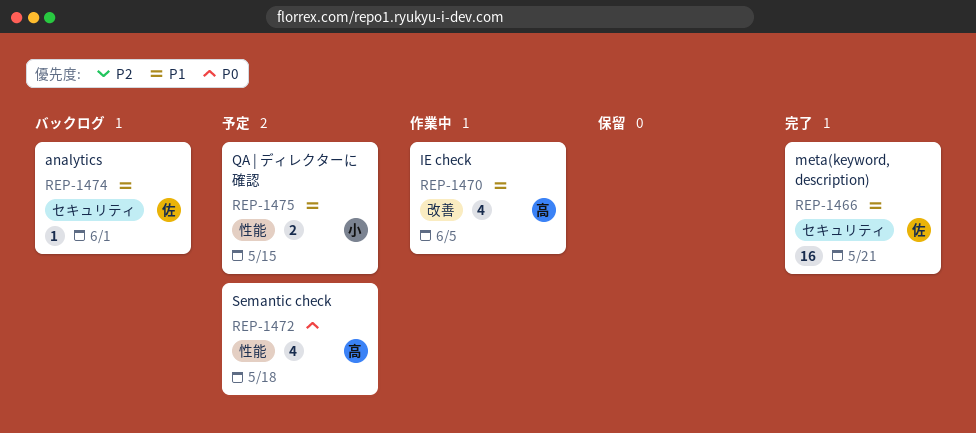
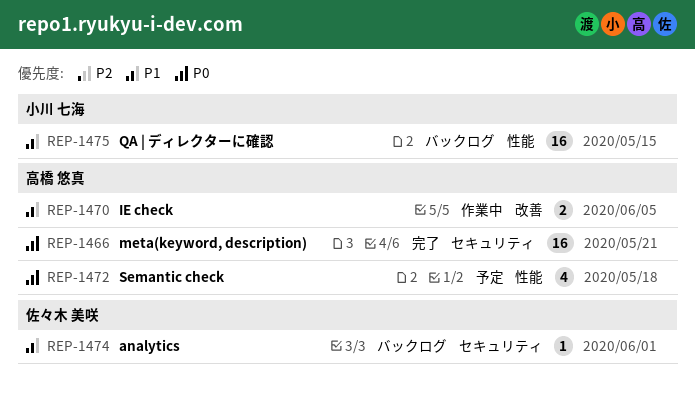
REP-1466, owner: 佐々木 美咲 -> 高橋 悠真
REP-1466, priority: P1 -> P0
REP-1470, estimate: 4 -> 2
REP-1475, status: 予定 -> バックログ
REP-1475, estimate: 2 -> 16

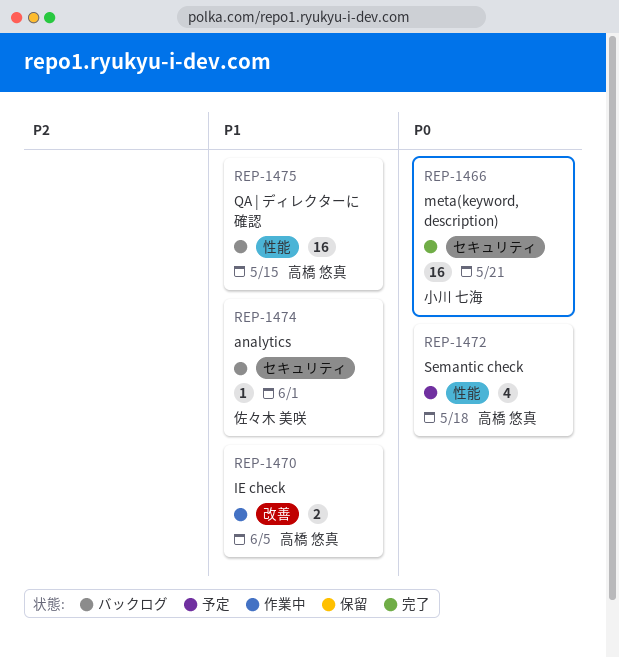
REP-1466, owner: 高橋 悠真 -> 小川 七海
REP-1475, owner: 小川 七海 -> 高橋 悠真

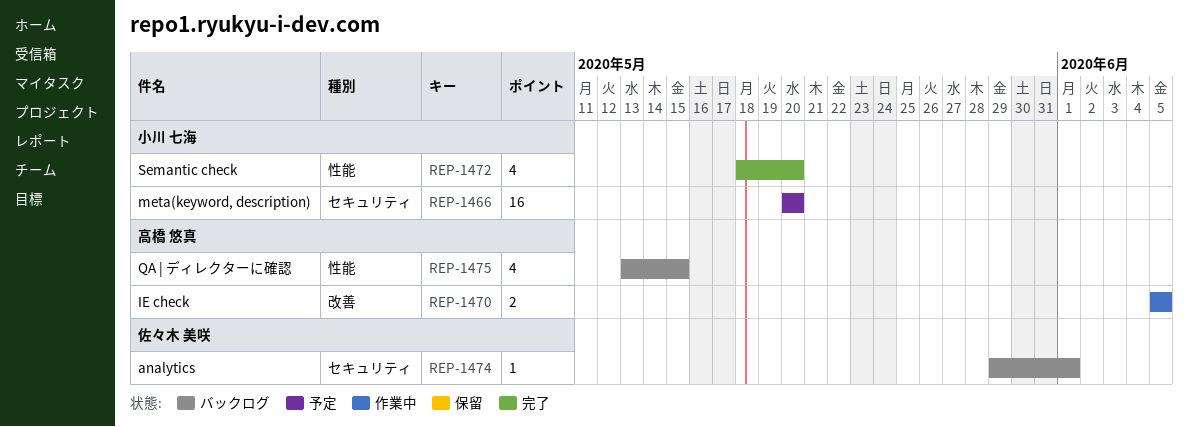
REP-1466, status: 完了 -> 予定
REP-1466, due: May 21 -> May 20
REP-1472, status: 予定 -> 完了
REP-1472, owner: 高橋 悠真 -> 小川 七海
REP-1472, due: May 18 -> May 20
REP-1475, estimate: 16 -> 4

